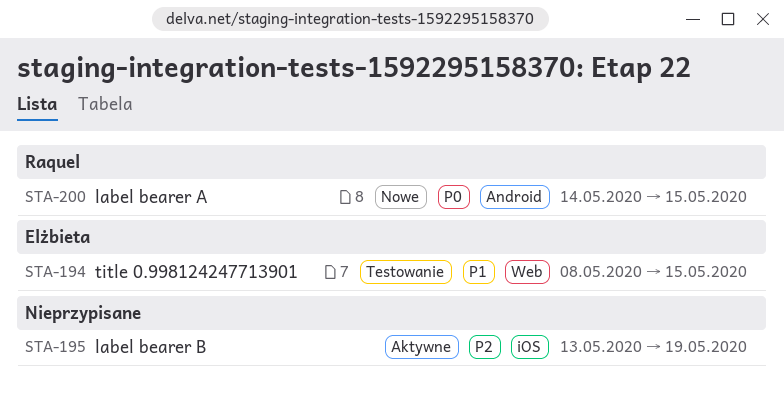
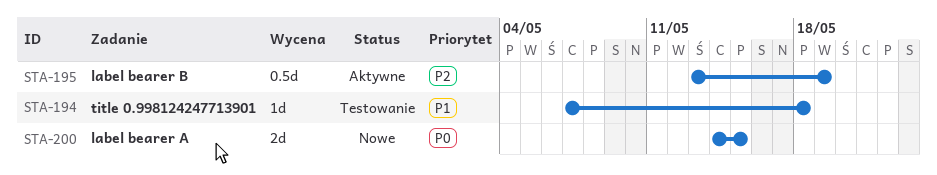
STA-194, start: May 8 -> May 7
STA-194, due: May 15 -> May 18

